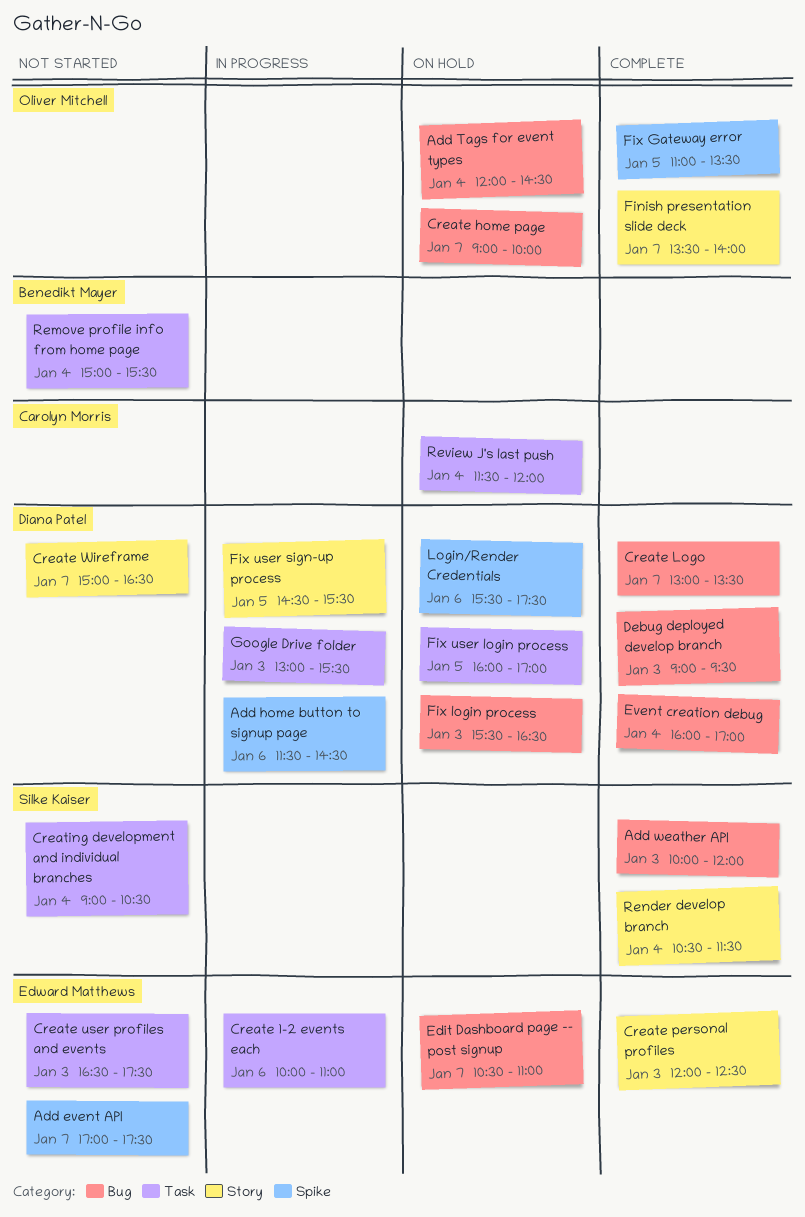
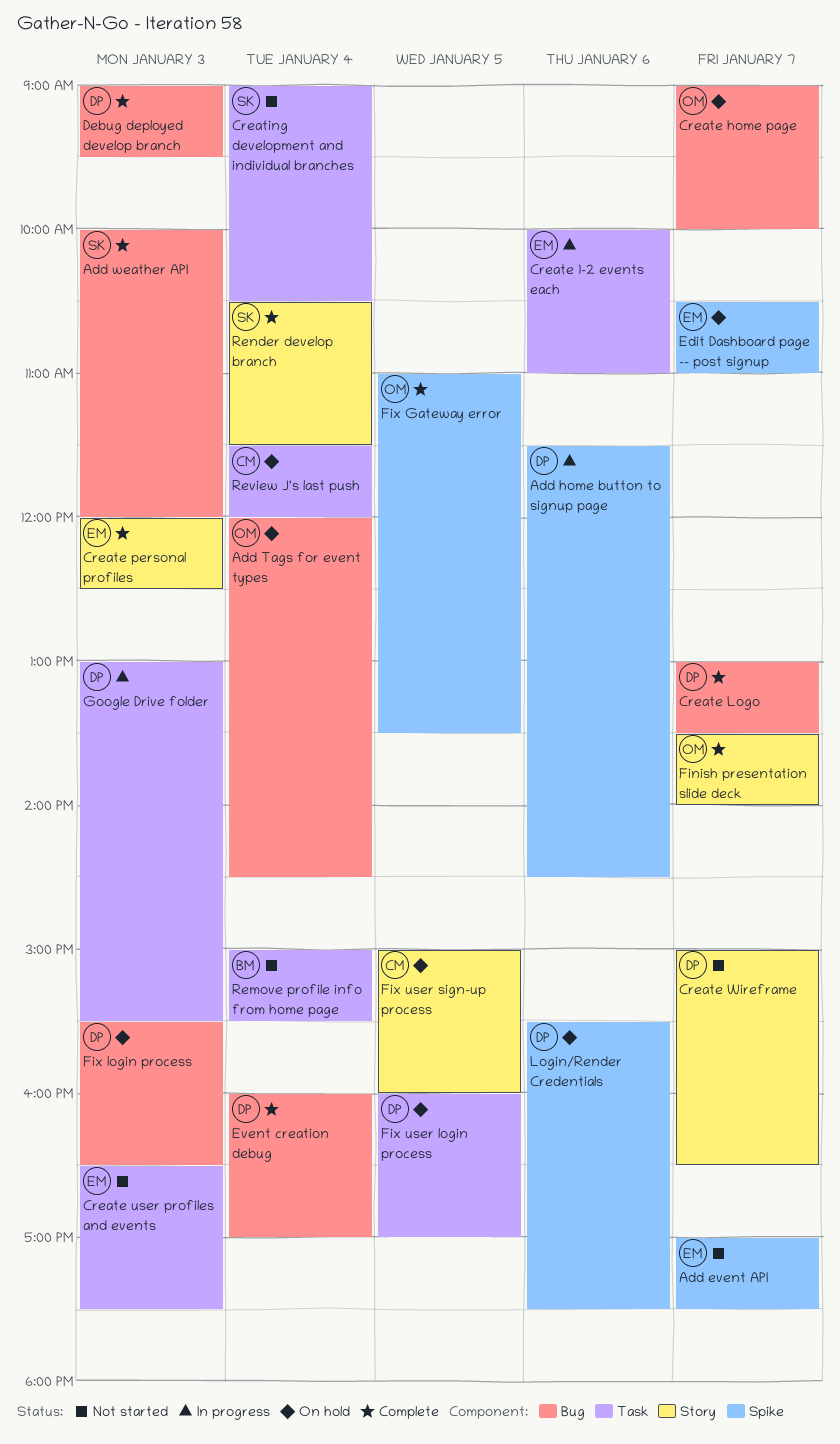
Edit Dashboard page -- post signup, label: Bug -> Spike
Fix user sign-up process, status: In progress -> On hold
Fix user sign-up process, owner: Diana Patel -> Carolyn Morris
Fix user sign-up process, begins: 14:30 -> 15:00
Fix user sign-up process, ends: 15:30 -> 16:00

